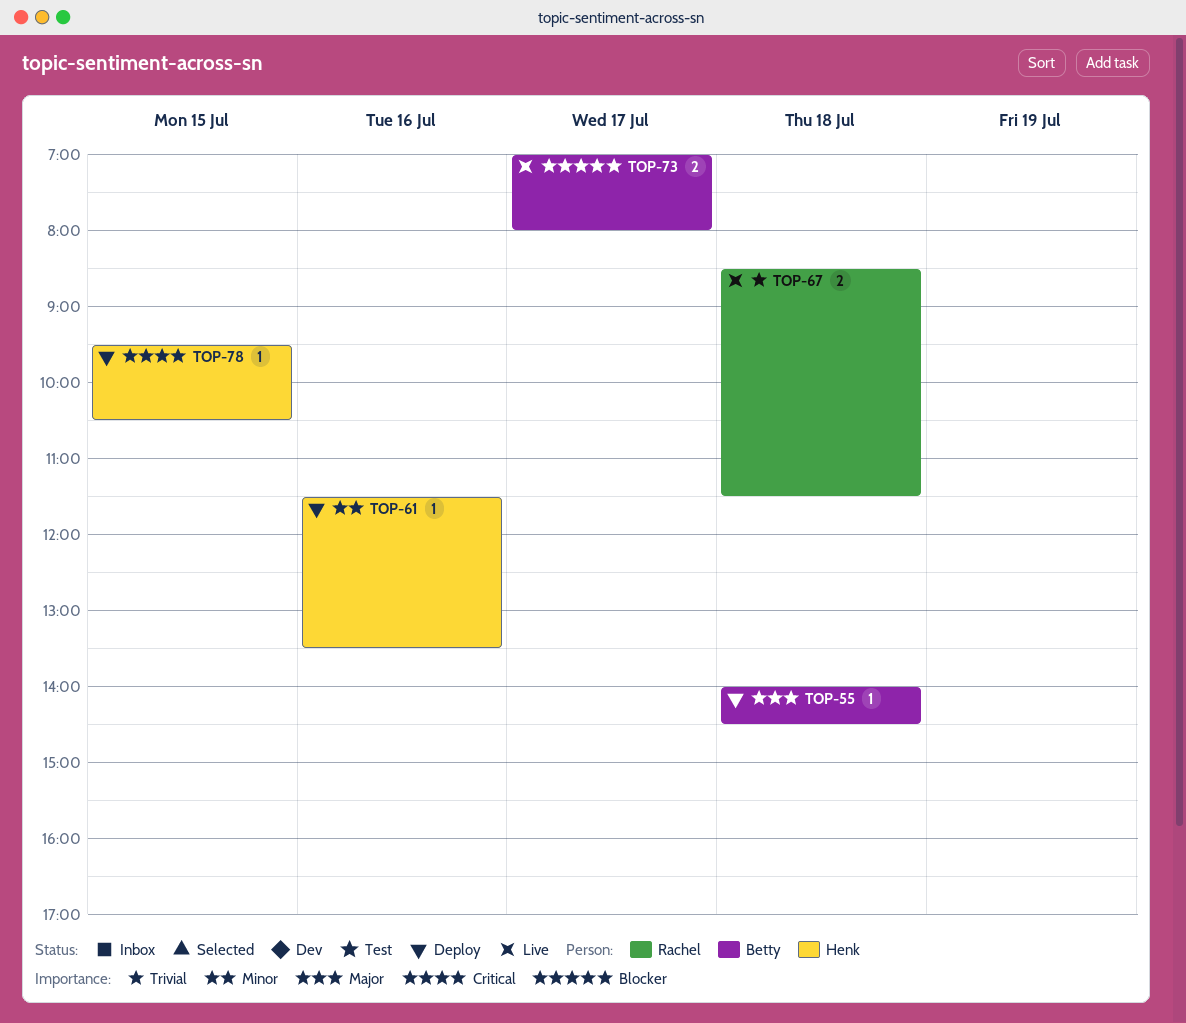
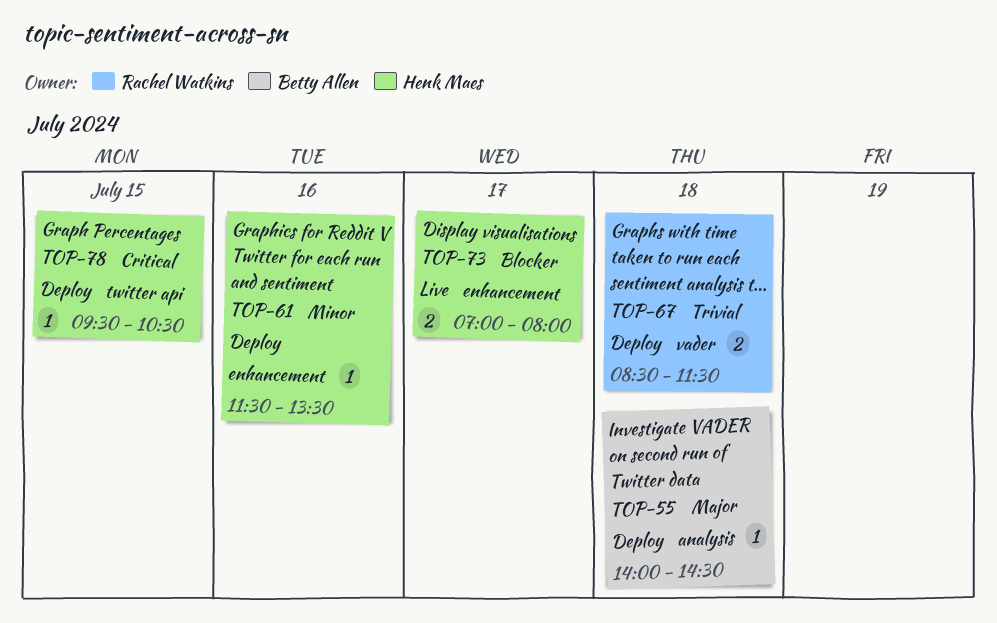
TOP-67, status: Live -> Deploy
TOP-73, owner: Betty Allen -> Henk Maes

